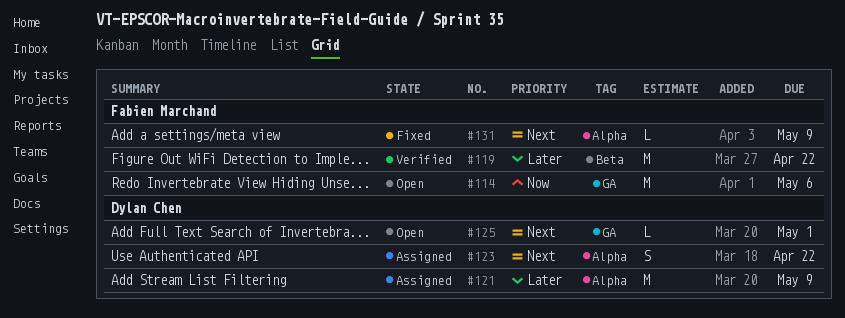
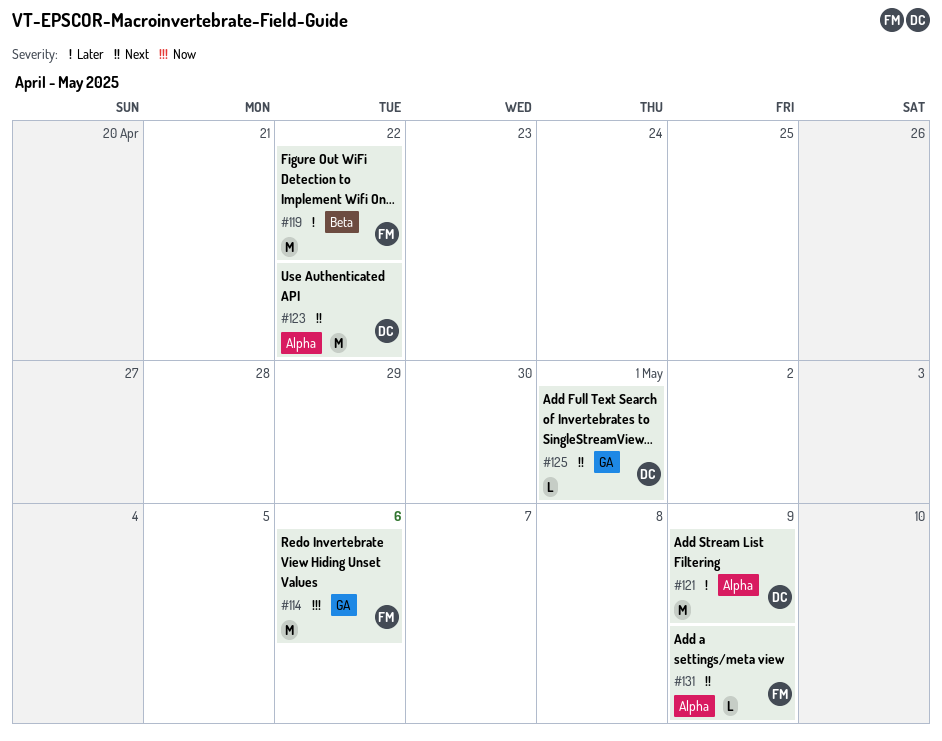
#123, estimate: S -> M

